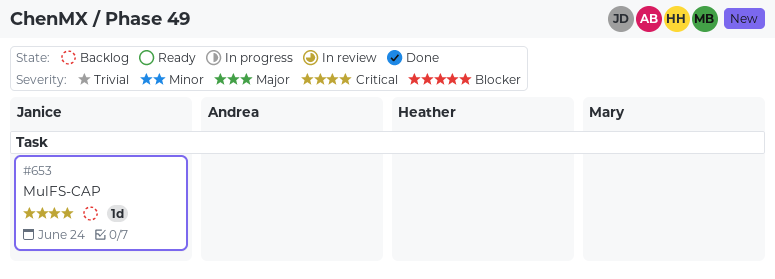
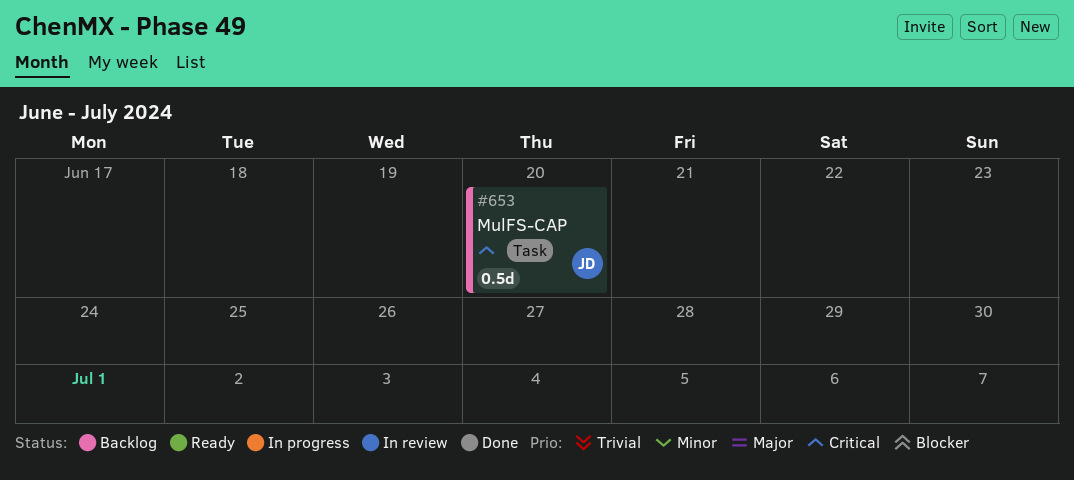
#653, estimate: 1d -> 0.5d
#653, due: Jun 24 -> Jun 20

